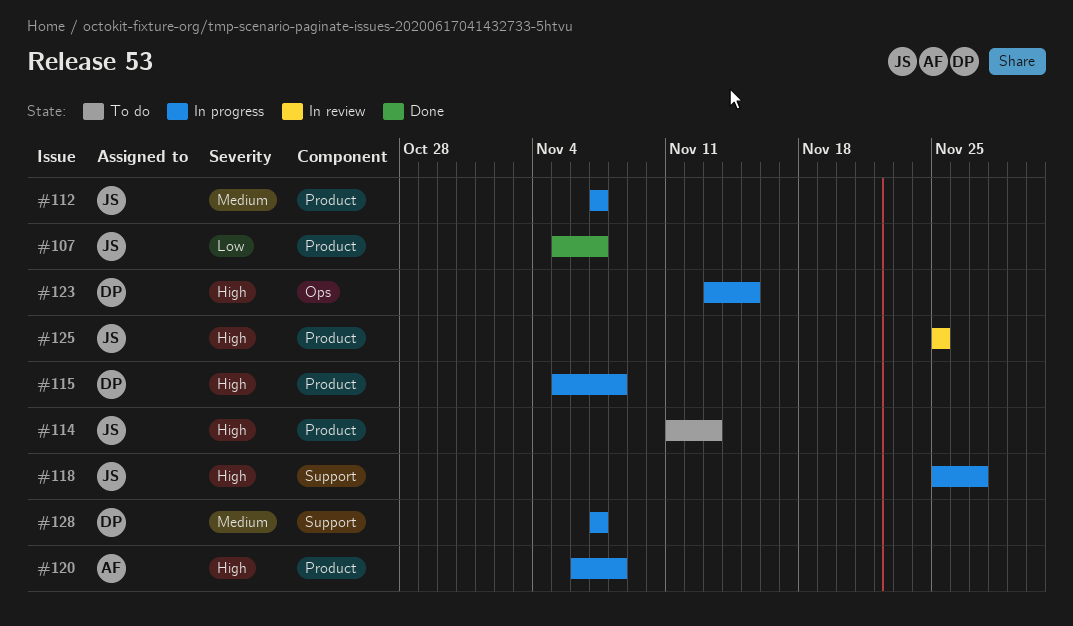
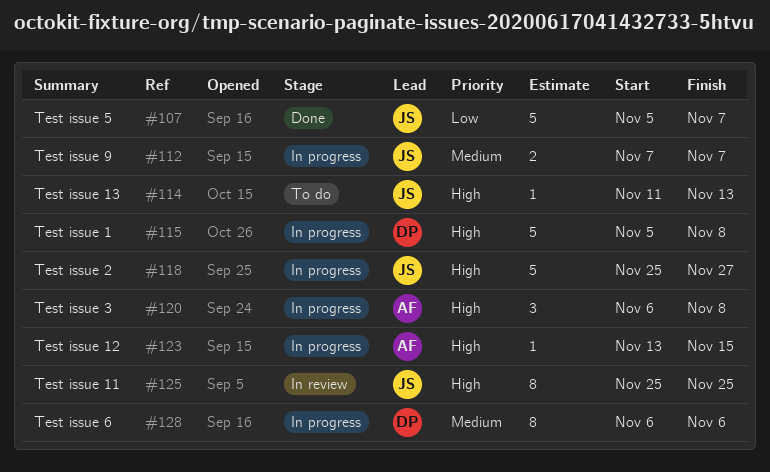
#123, owner: DP -> AF
#128, start: Nov 7 -> Nov 6
#128, due: Nov 7 -> Nov 6

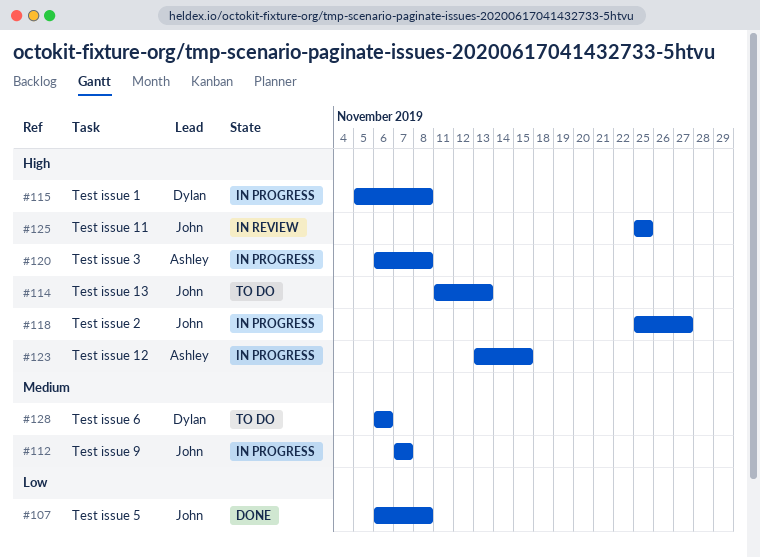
#107, start: Nov 5 -> Nov 6
#107, due: Nov 7 -> Nov 8
#128, status: In progress -> To do

